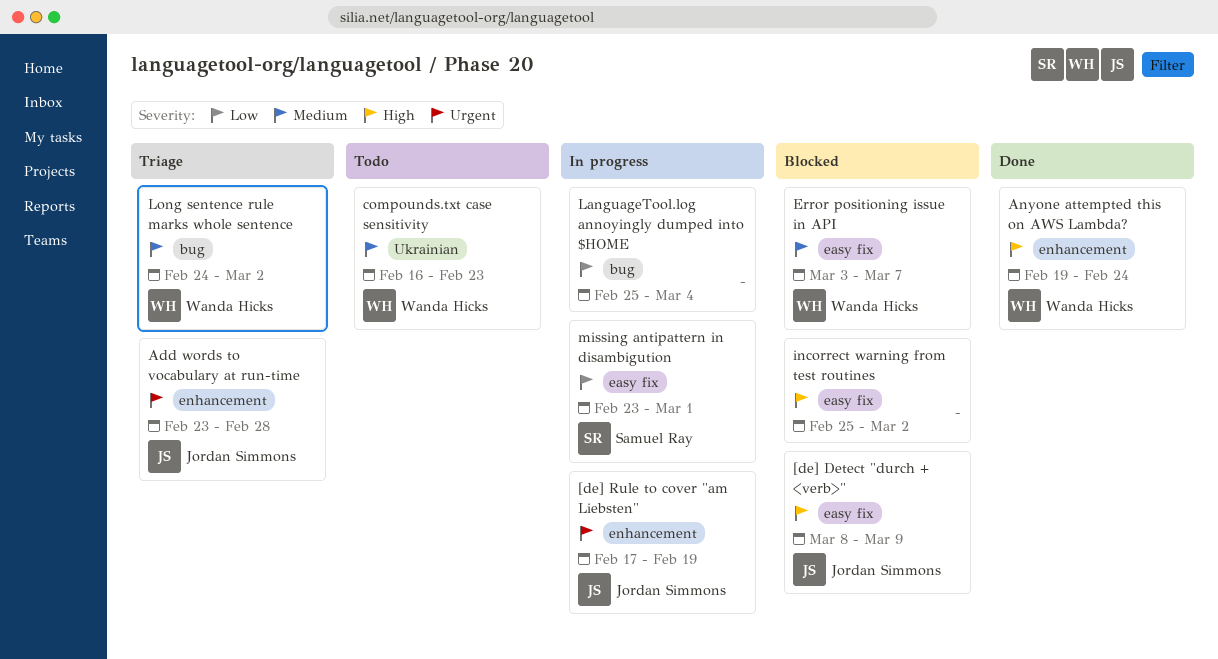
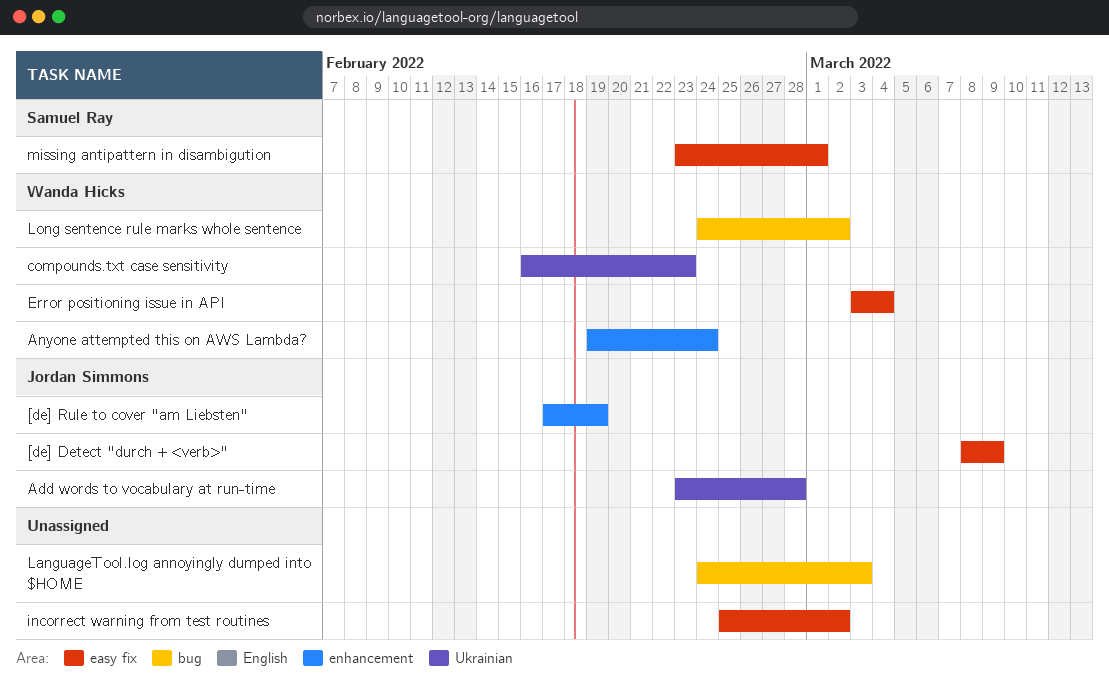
Add words to vocabulary at run-time, label: enhancement -> Ukrainian
Error positioning issue in API, due: Mar 7 -> Mar 4
LanguageTool.log annoyingly dumped into $HOME, start: Feb 25 -> Feb 24
LanguageTool.log annoyingly dumped into $HOME, due: Mar 4 -> Mar 3

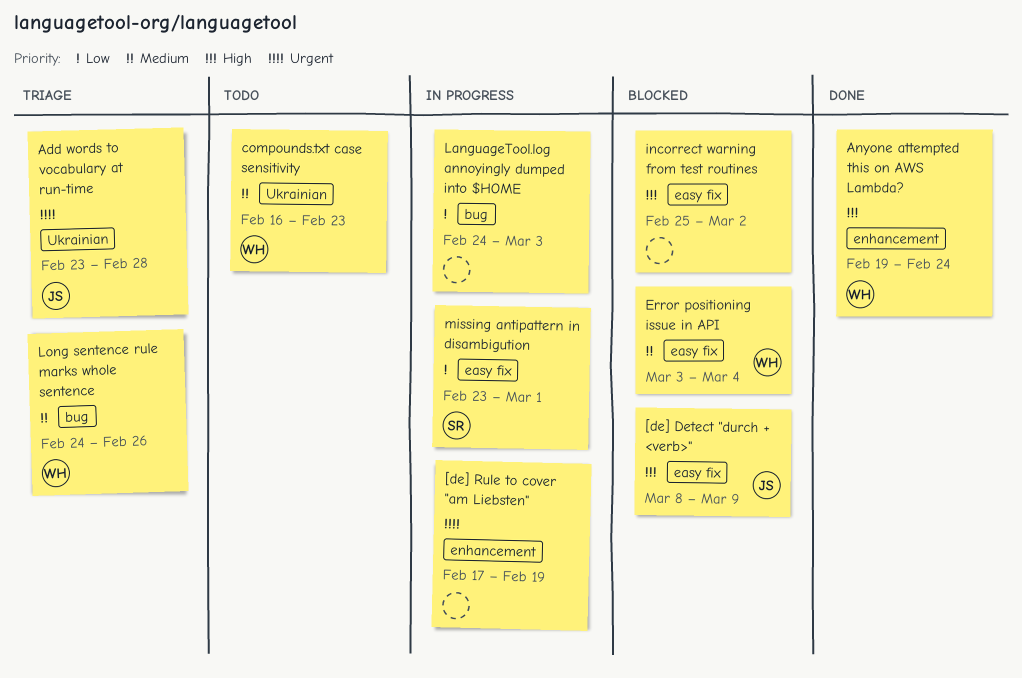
[de] Rule to cover "am Liebsten", owner: Jordan Simmons -> none
Long sentence rule marks whole sentence, due: Mar 2 -> Feb 26

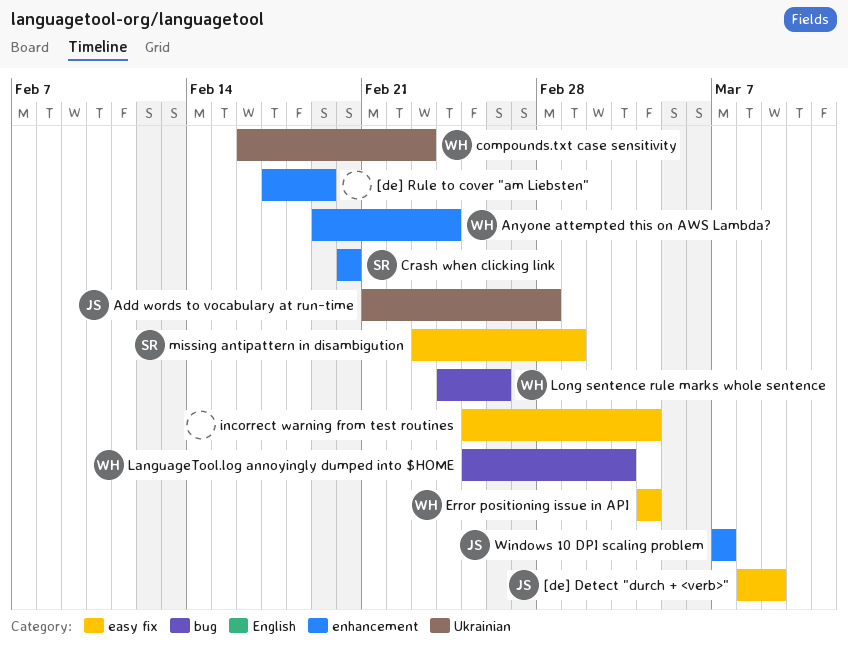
Add words to vocabulary at run-time, start: Feb 23 -> Feb 21
Crash when clicking link: none -> present
Error positioning issue in API, start: Mar 3 -> Mar 4
incorrect warning from test routines, due: Mar 2 -> Mar 4
LanguageTool.log annoyingly dumped into $HOME, owner: none -> WH
LanguageTool.log annoyingly dumped into $HOME, start: Feb 24 -> Feb 25
Windows 10 DPI scaling problem: none -> present

